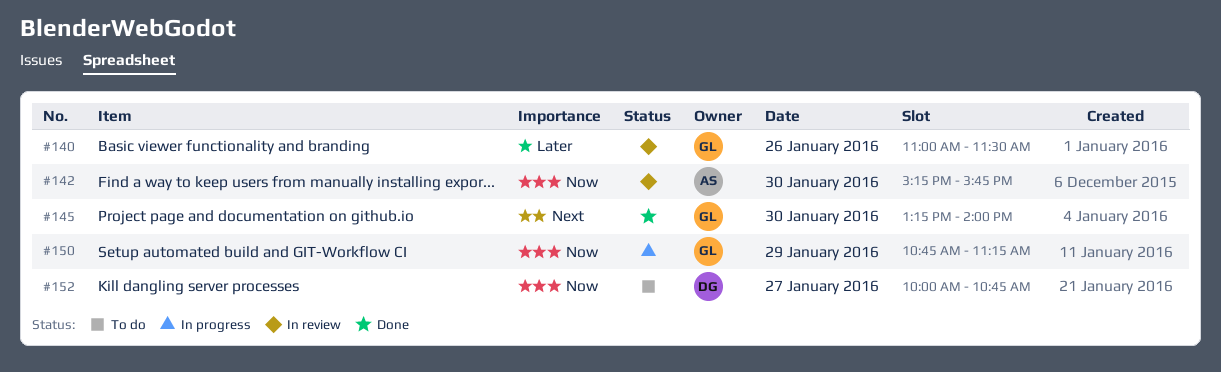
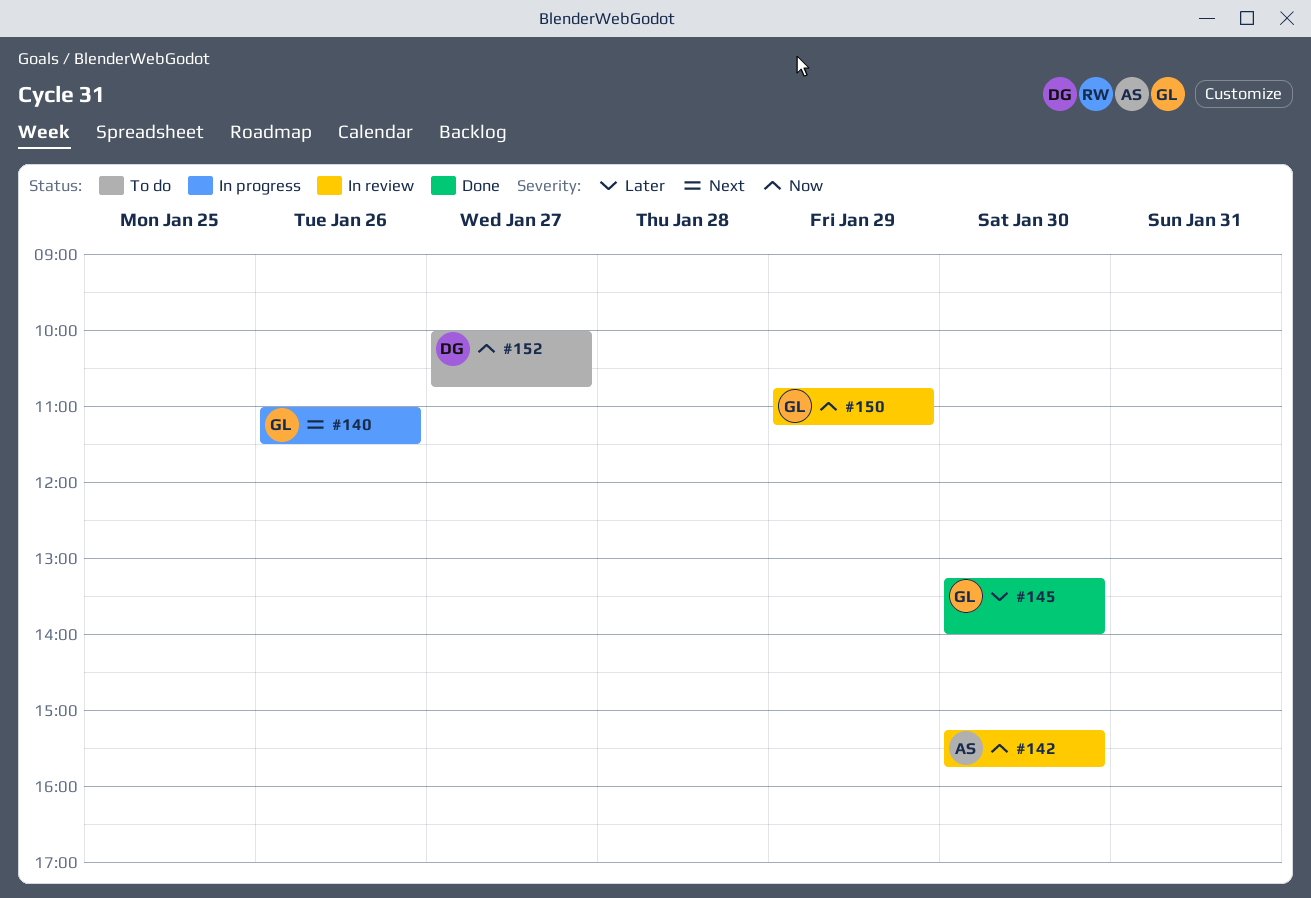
#140, status: In review -> In progress
#140, priority: Later -> Next
#145, priority: Next -> Later
#150, status: In progress -> In review

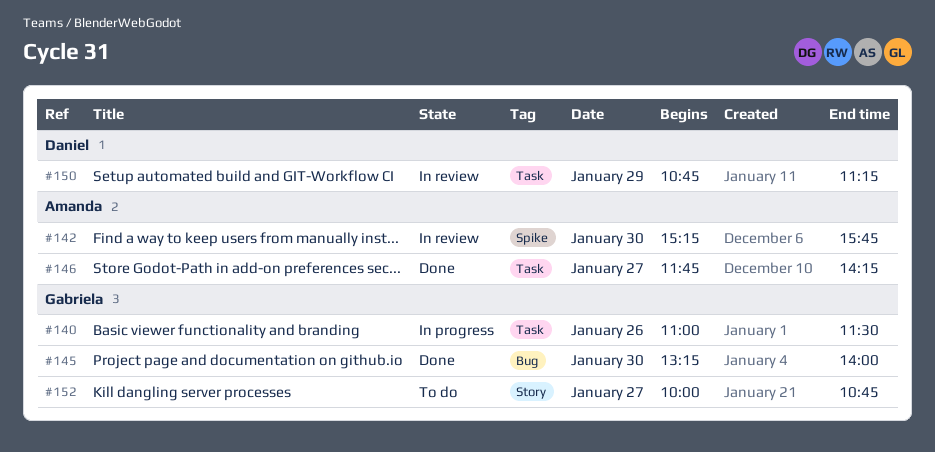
#146: none -> present
#150, owner: Gabriela -> Daniel
#152, owner: Daniel -> Gabriela

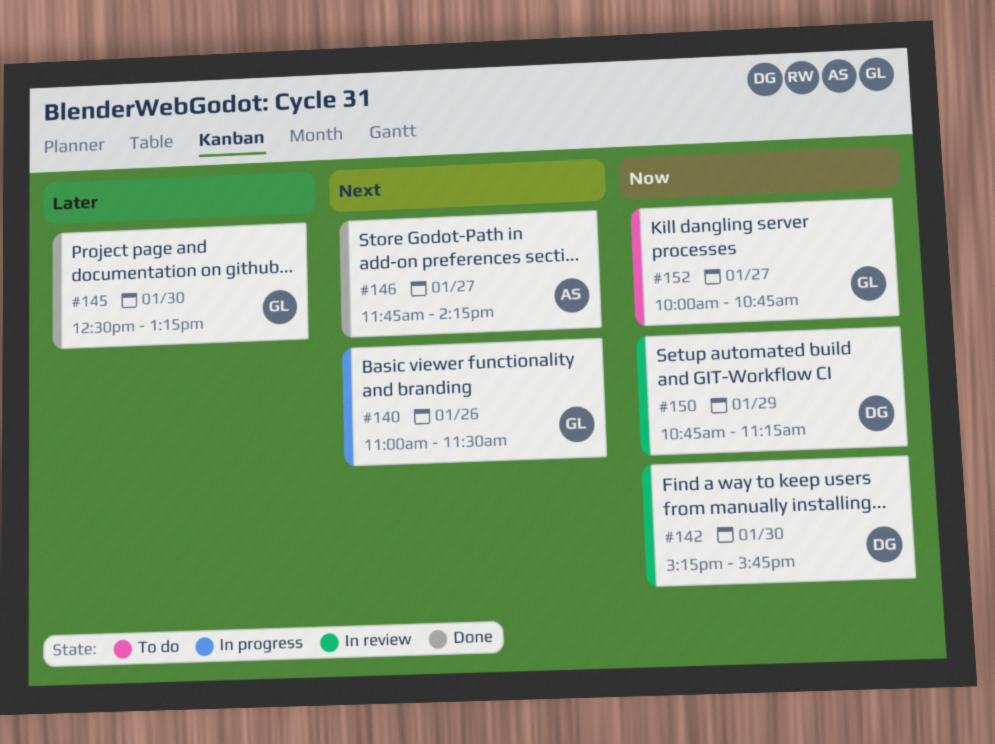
#142, owner: Amanda -> Daniel
#145, begins: 13:15 -> 12:30
#145, ends: 14:00 -> 13:15

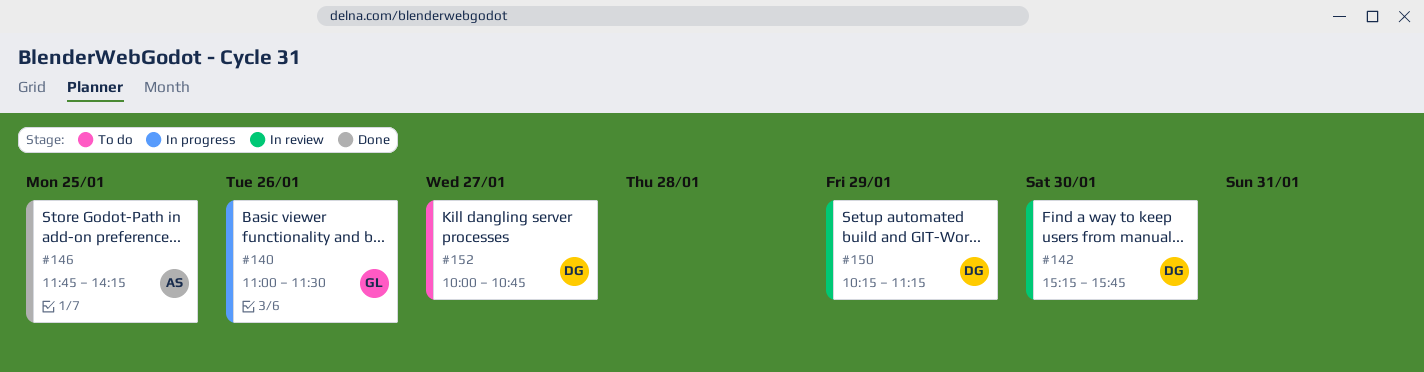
#145: present -> none
#146, day: Jan 27 -> Jan 25
#150, begins: 10:45 -> 10:15
#152, owner: GL -> DG

